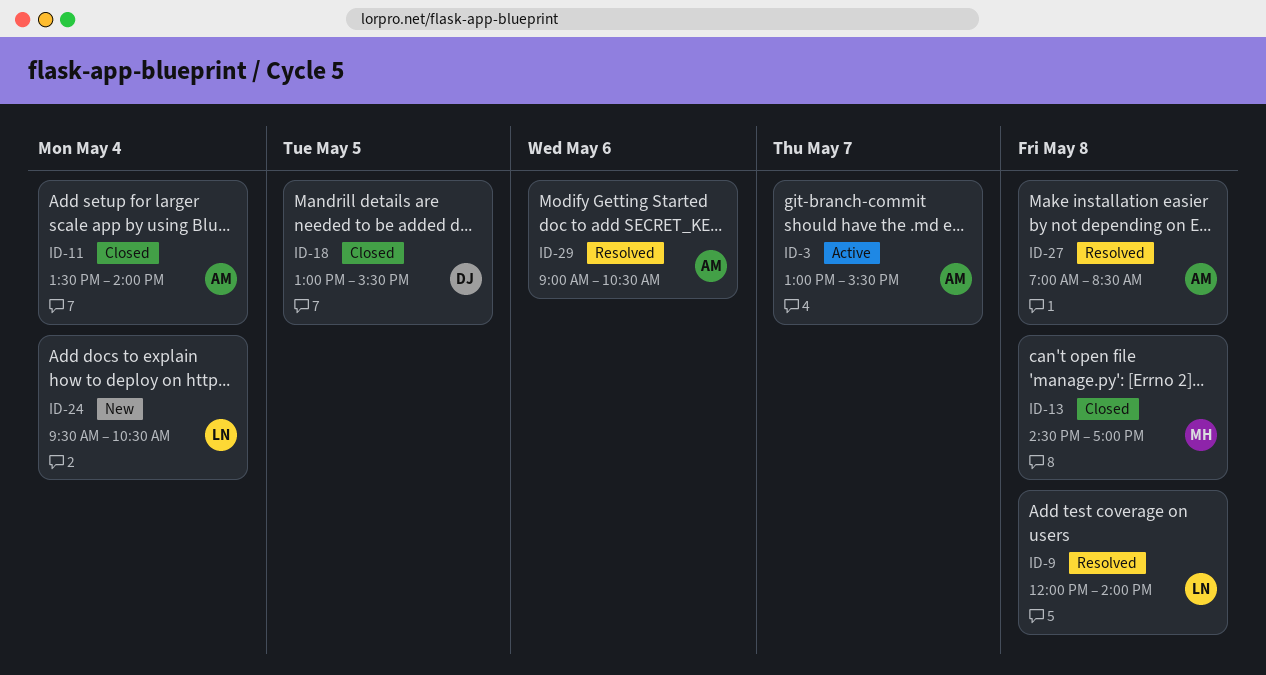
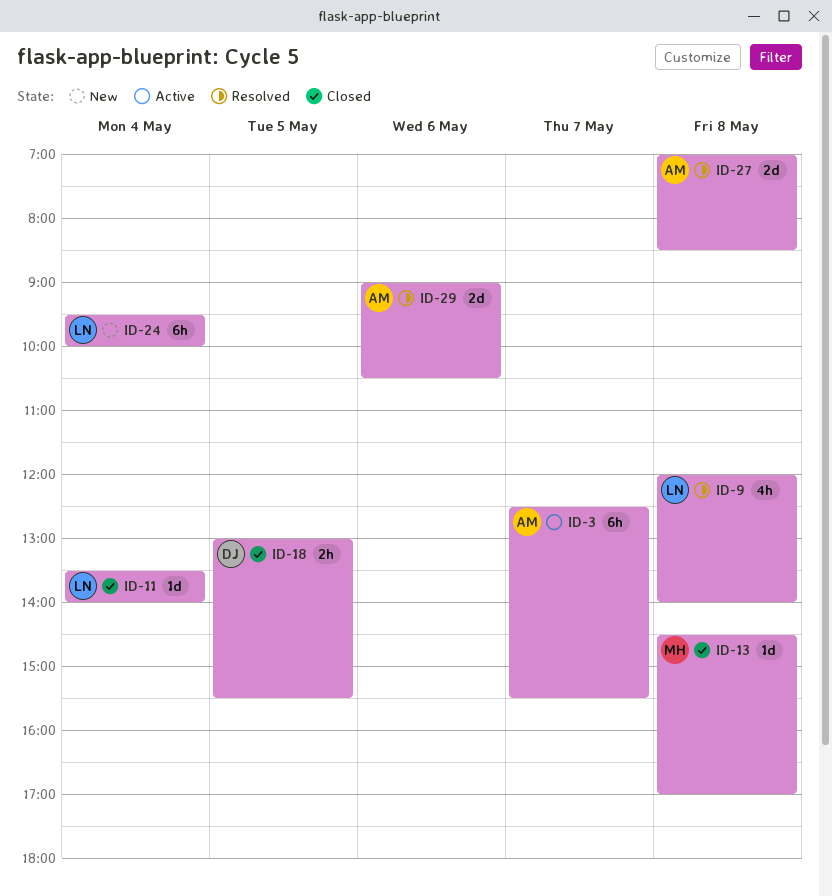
ID-3, begins: 13:00 -> 12:30
ID-11, owner: AM -> LN
ID-24, ends: 10:30 -> 10:00

